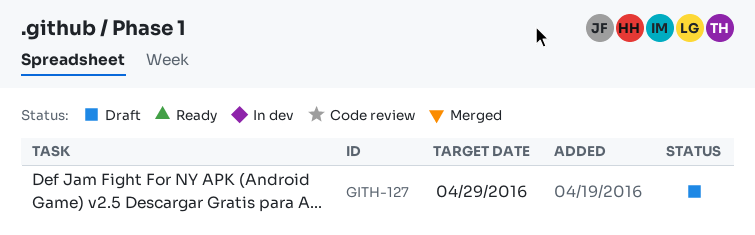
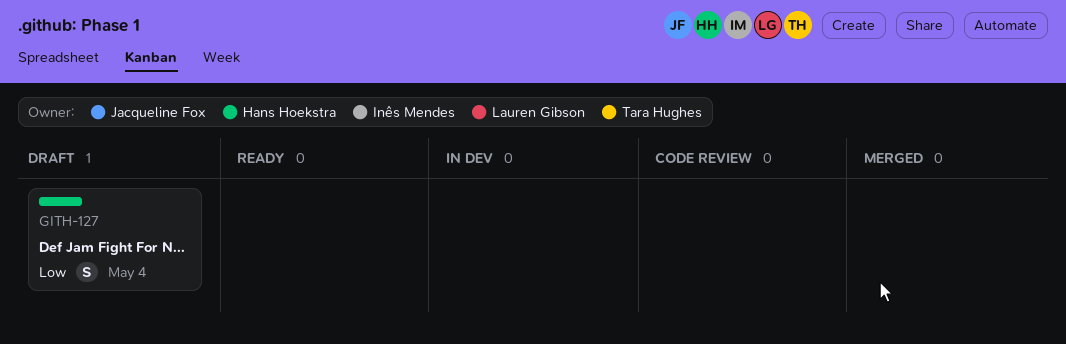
GITH-127, due: Apr 29 -> May 4

